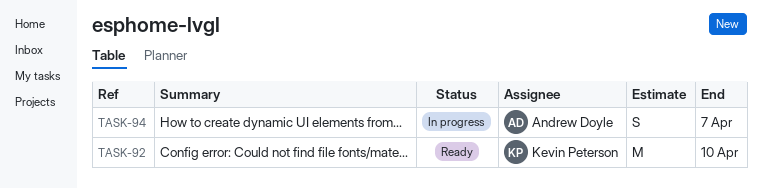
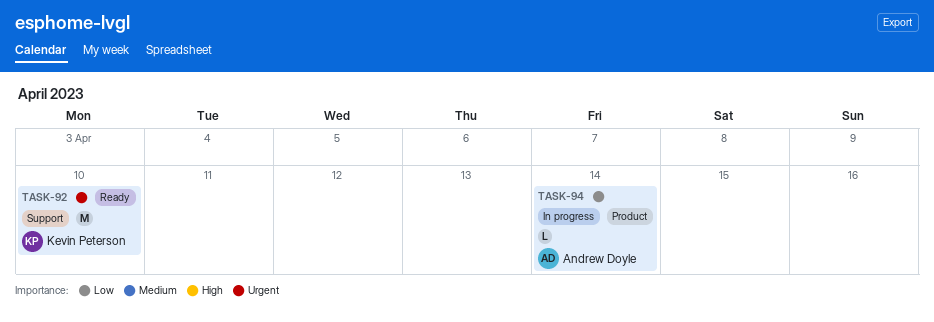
TASK-94, estimate: S -> L
TASK-94, due: Apr 7 -> Apr 14

